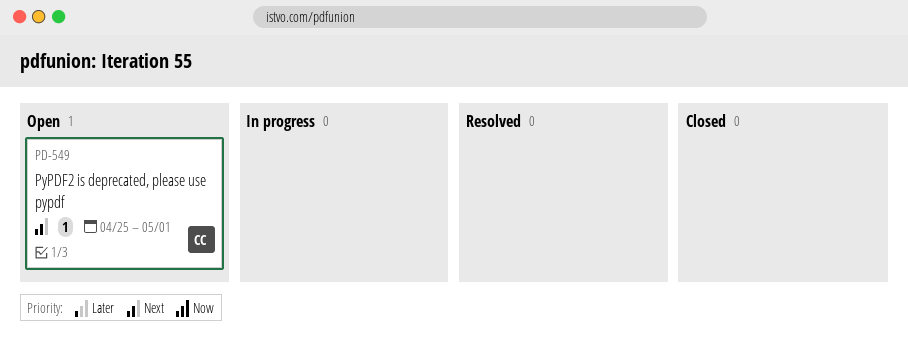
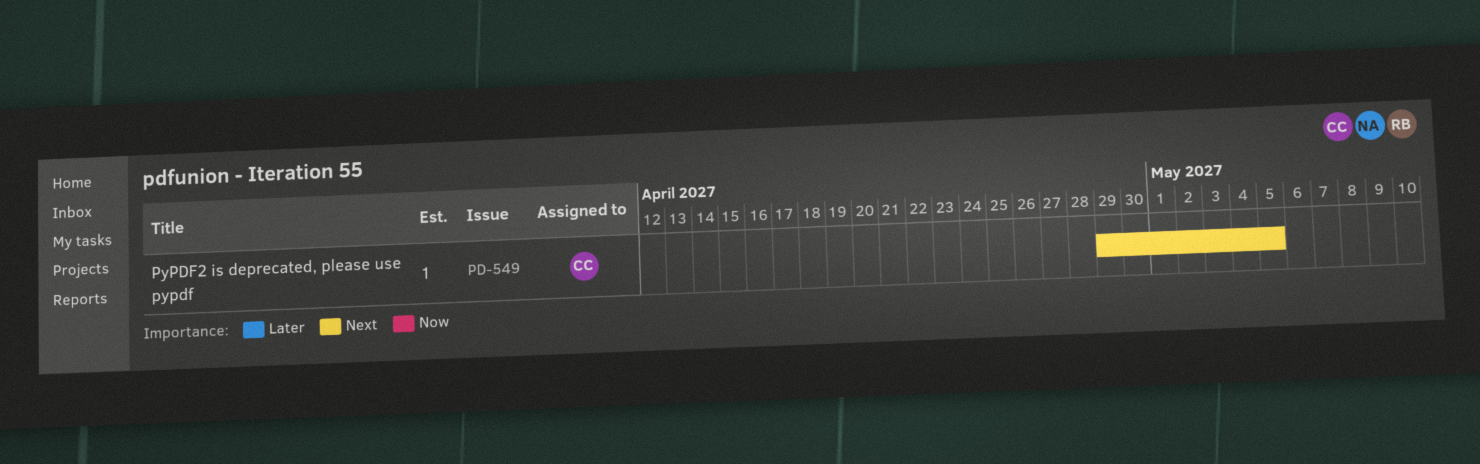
PD-549, start: Apr 25 -> Apr 29
PD-549, due: May 1 -> May 5

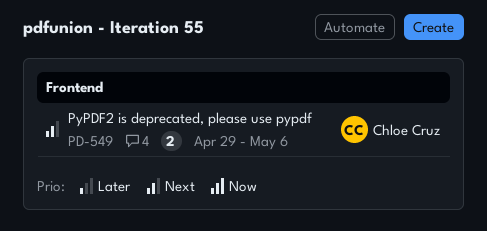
PD-549, estimate: 1 -> 2
PD-549, due: May 5 -> May 6

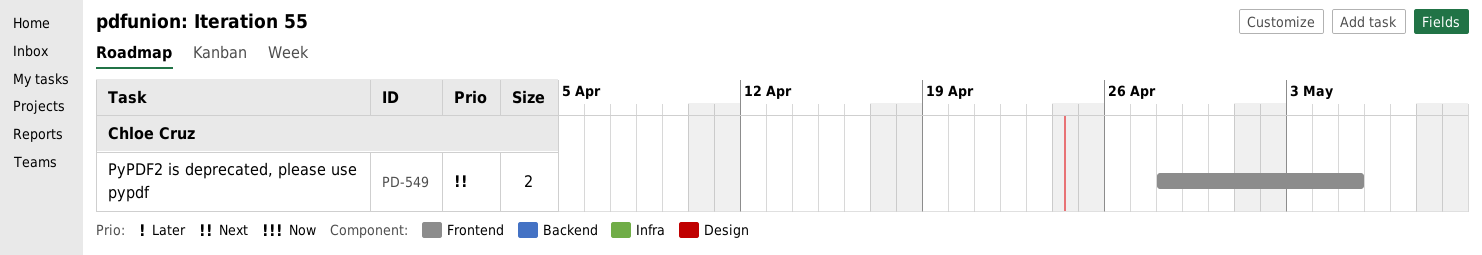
PD-549, start: Apr 29 -> Apr 28
PD-549, due: May 6 -> May 5

